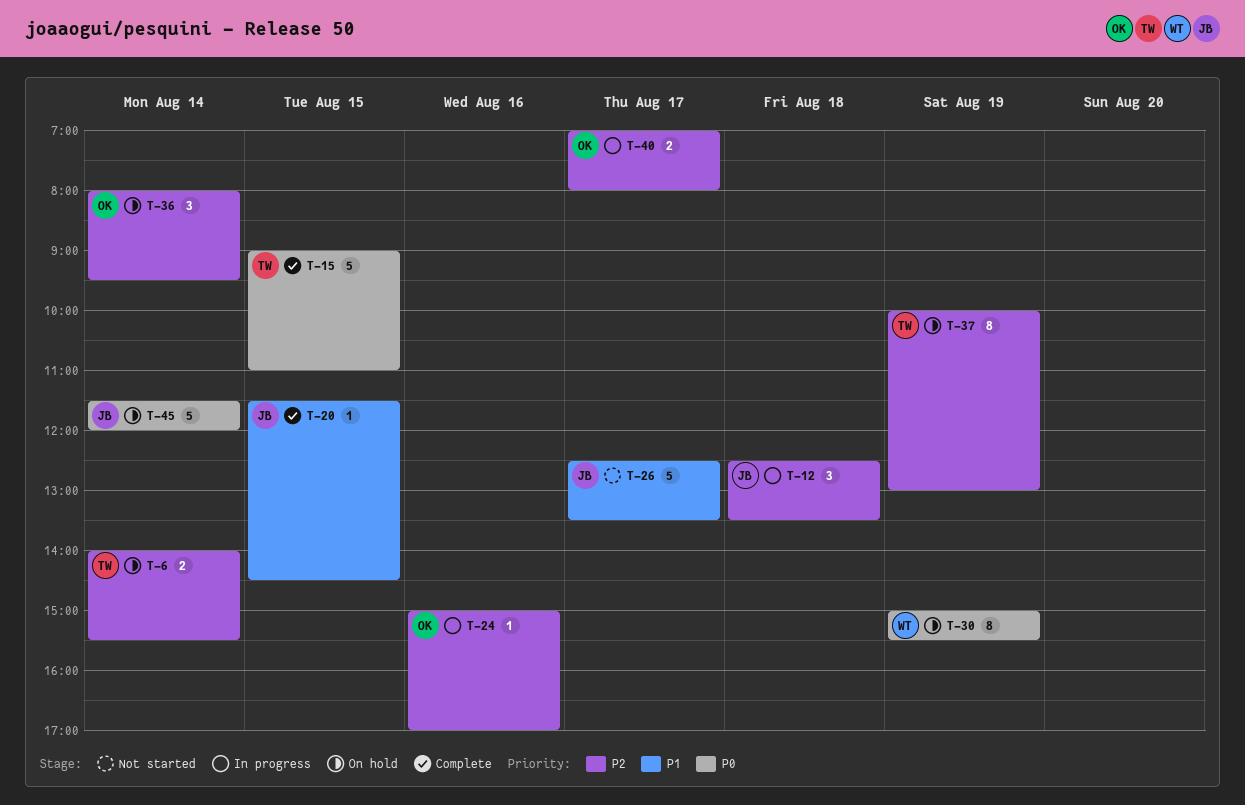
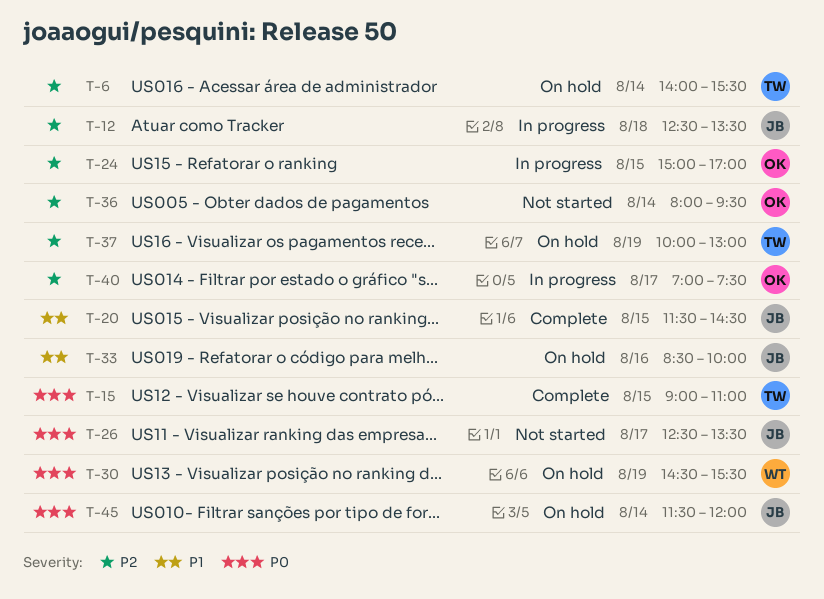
T-24, day: Aug 16 -> Aug 15
T-26, priority: P1 -> P0
T-30, begins: 15:00 -> 14:30
T-33: none -> present
T-36, status: On hold -> Not started
T-40, ends: 08:00 -> 07:30

